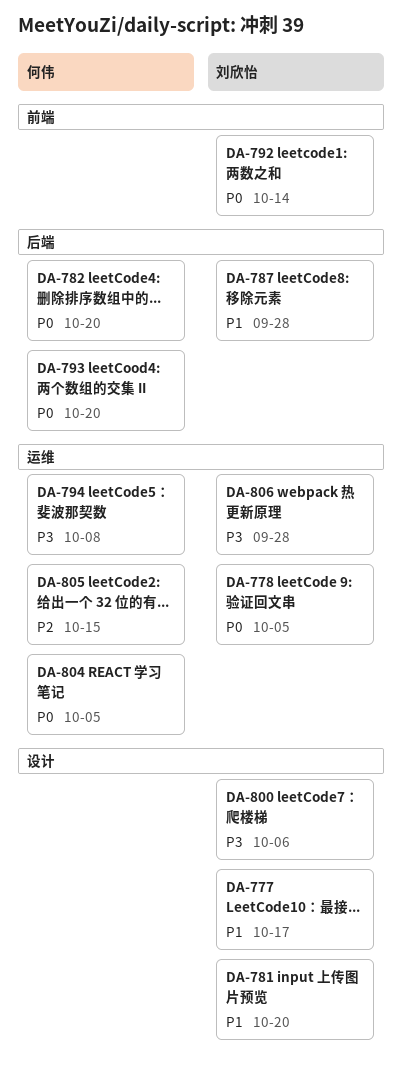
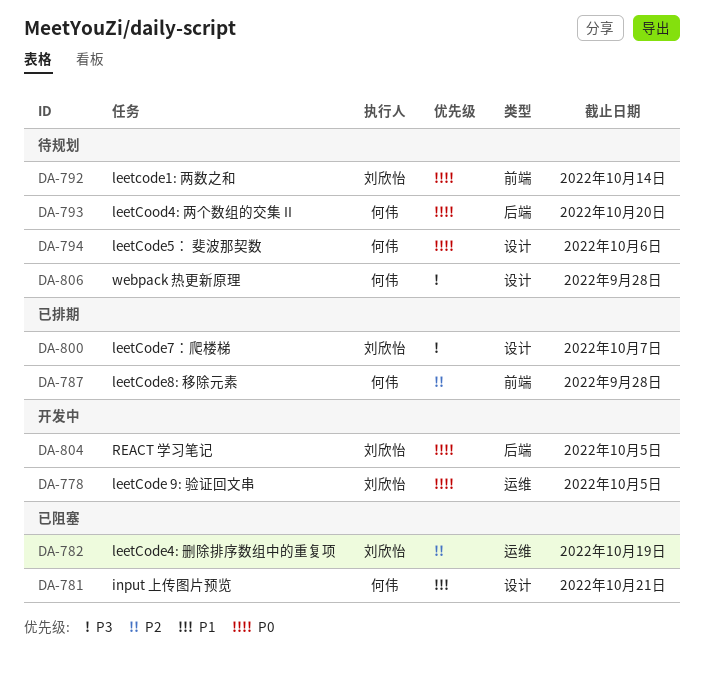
DA-777: present -> none
DA-781, owner: 刘欣怡 -> 何伟
DA-781, due: Oct 20 -> Oct 21
DA-782, owner: 何伟 -> 刘欣怡
DA-782, priority: P0 -> P2
DA-782, label: 后端 -> 运维
DA-782, due: Oct 20 -> Oct 19
DA-787, owner: 刘欣怡 -> 何伟
DA-787, priority: P1 -> P2
DA-787, label: 后端 -> 前端
DA-794, priority: P3 -> P0
DA-794, label: 运维 -> 设计
DA-794, due: Oct 8 -> Oct 6
DA-800, due: Oct 6 -> Oct 7
DA-804, owner: 何伟 -> 刘欣怡
DA-804, label: 运维 -> 后端
DA-805: present -> none
DA-806, owner: 刘欣怡 -> 何伟
DA-806, label: 运维 -> 设计

